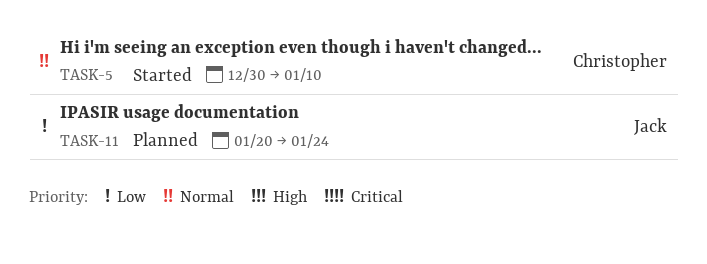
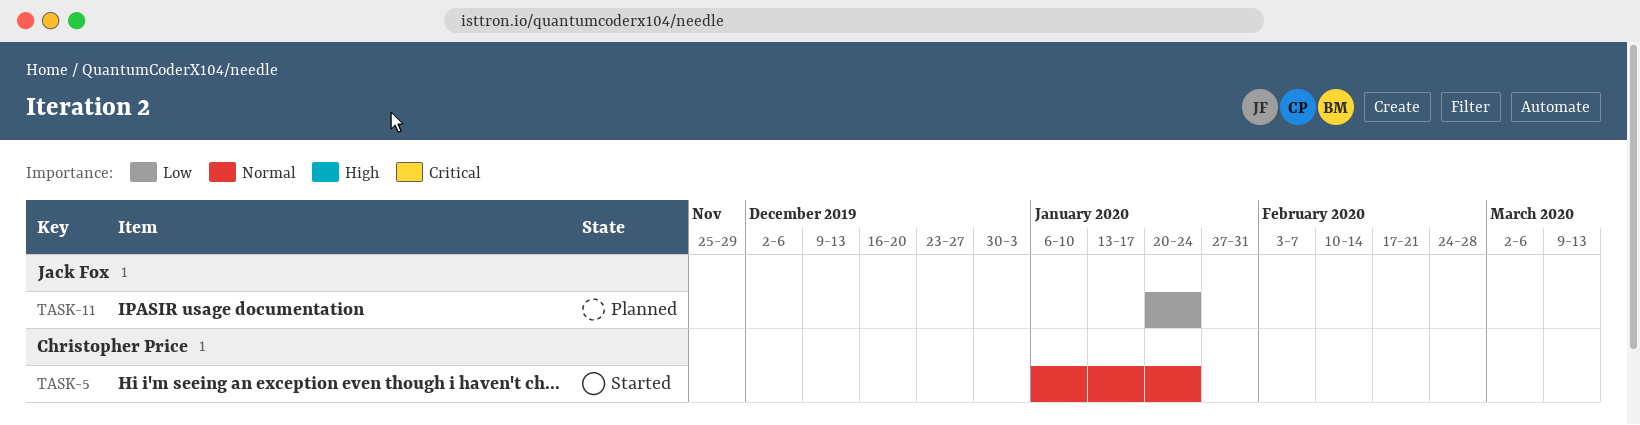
TASK-5, start: Dec 30 -> Jan 6
TASK-5, due: Jan 10 -> Jan 24

